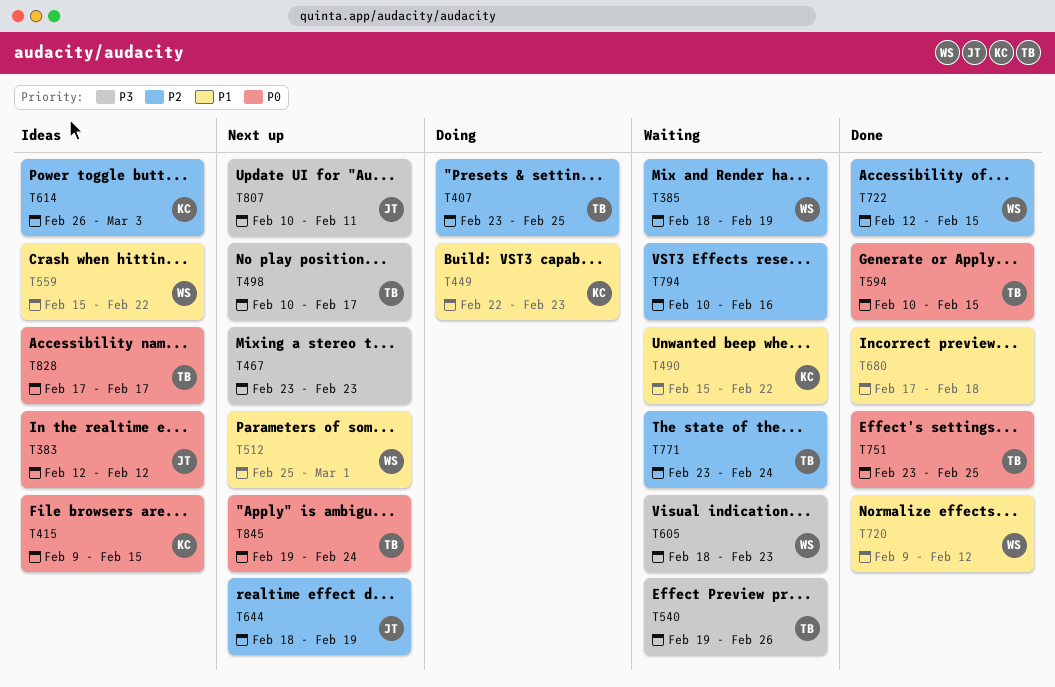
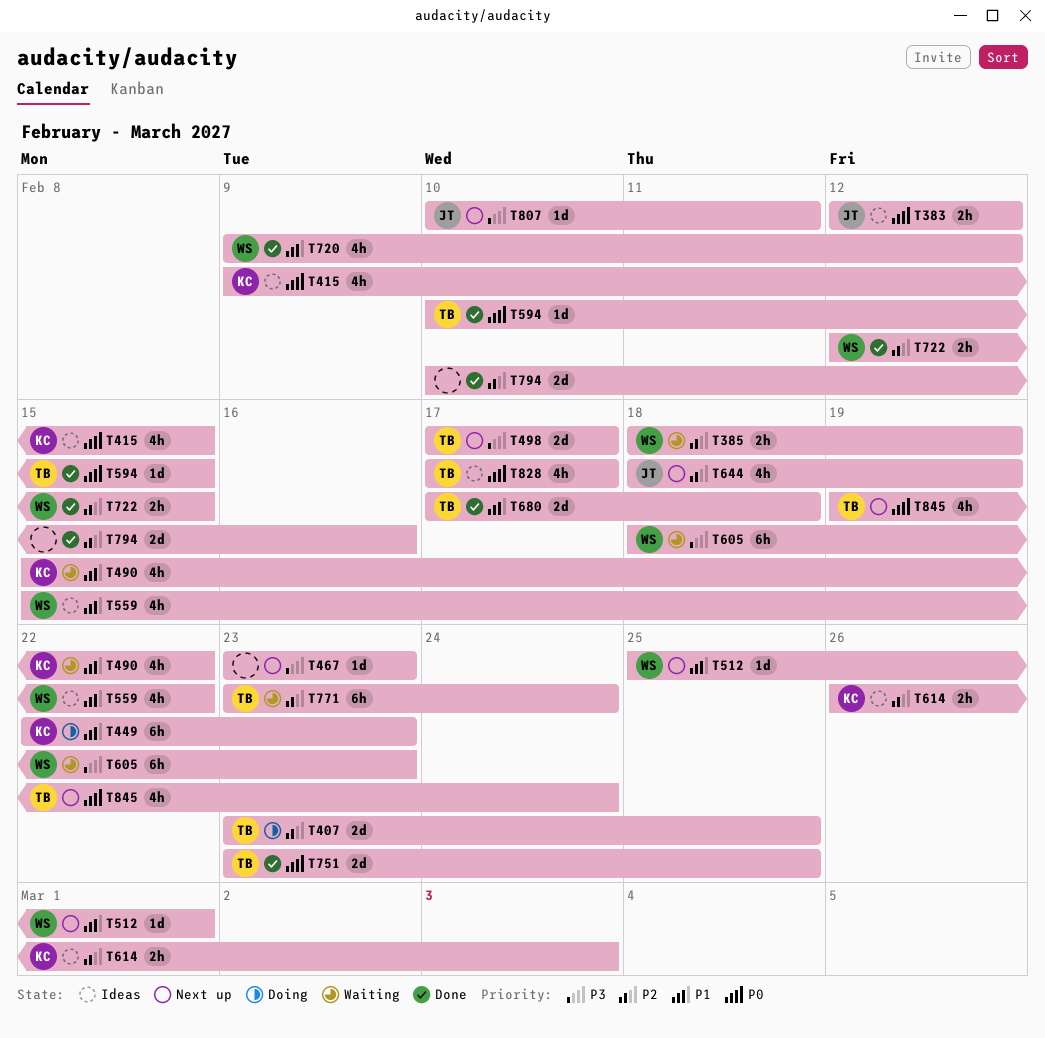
T498, start: Feb 10 -> Feb 17
T540: present -> none
T680, owner: none -> TB
T794, status: Waiting -> Done

